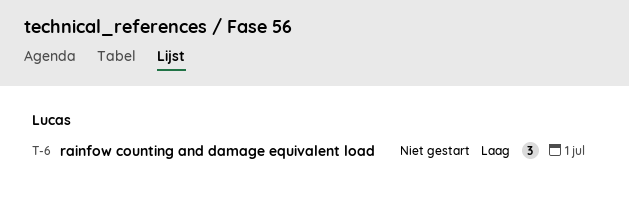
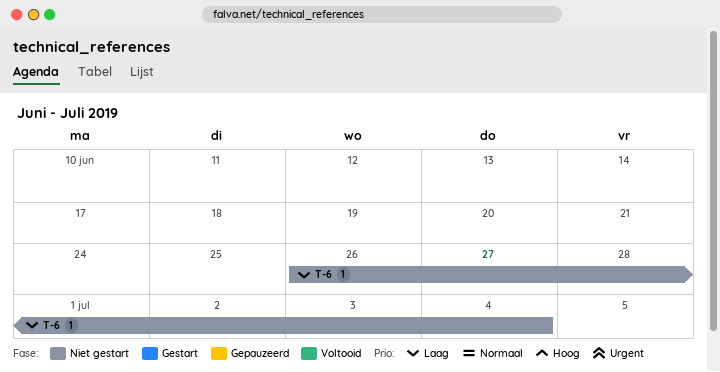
T-6, estimate: 3 -> 1
T-6, due: Jul 1 -> Jul 4

